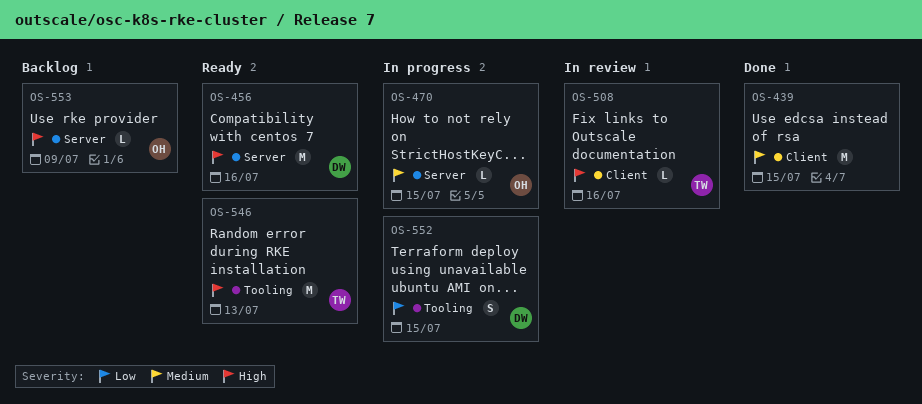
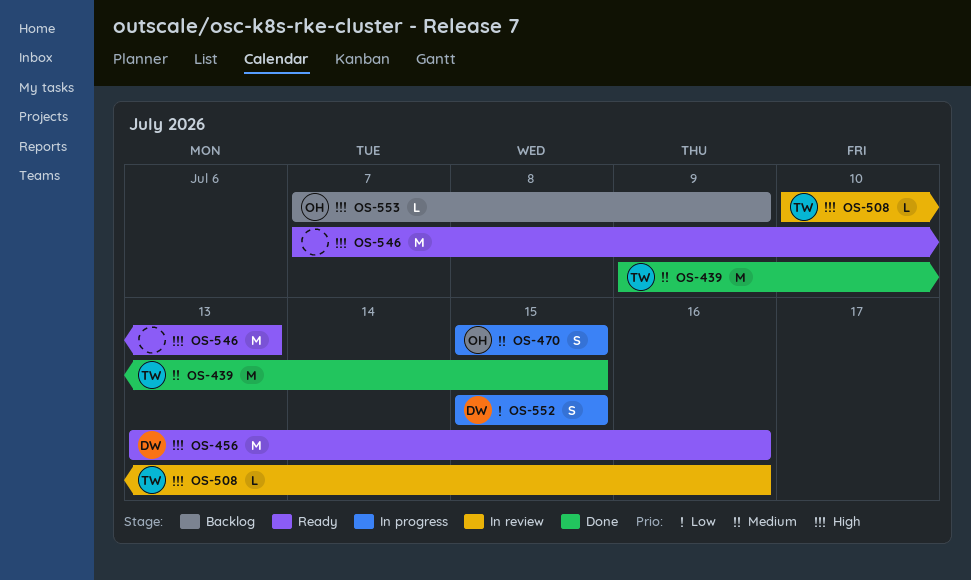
OS-439, owner: none -> TW
OS-470, estimate: L -> S
OS-546, owner: TW -> none

